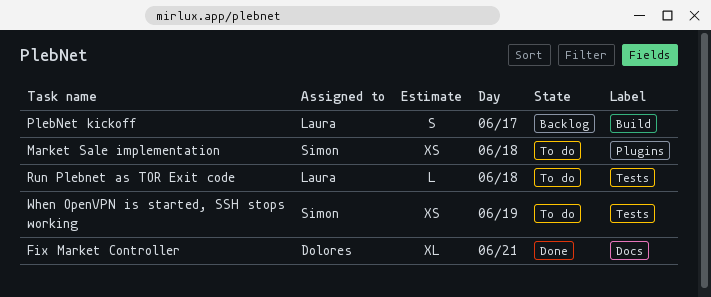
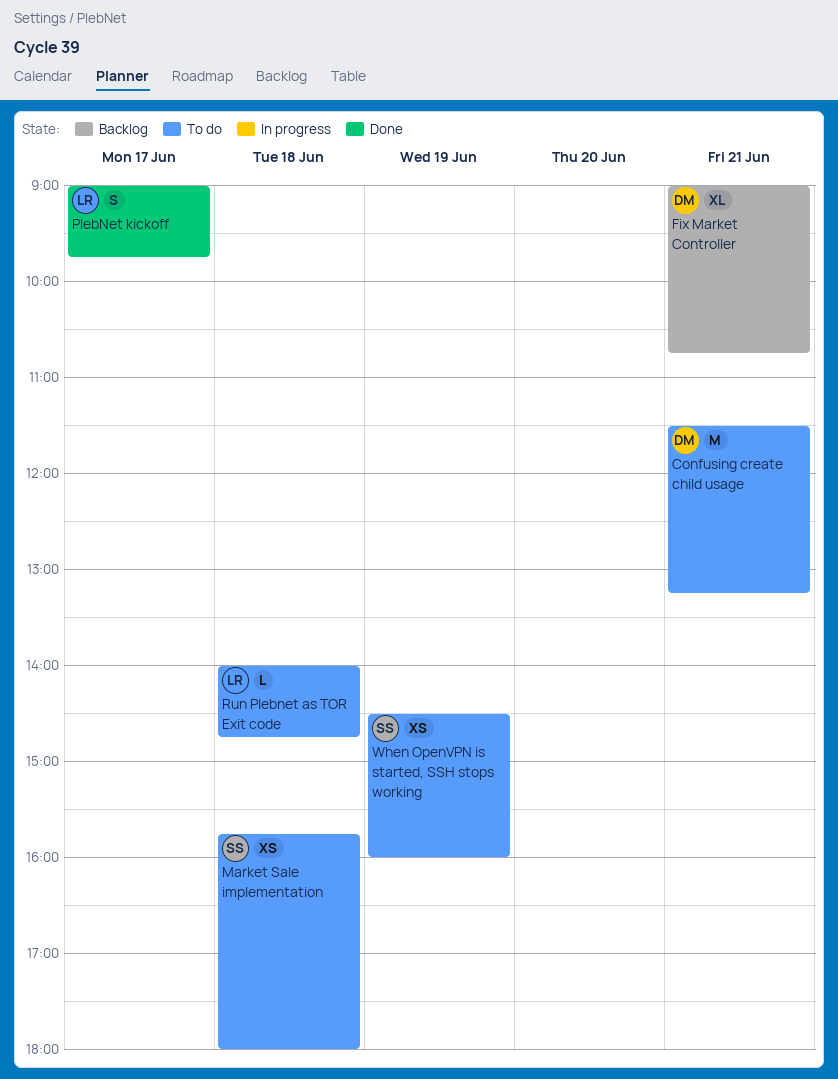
Confusing create child usage: none -> present
Fix Market Controller, status: Done -> Backlog
PlebNet kickoff, status: Backlog -> Done

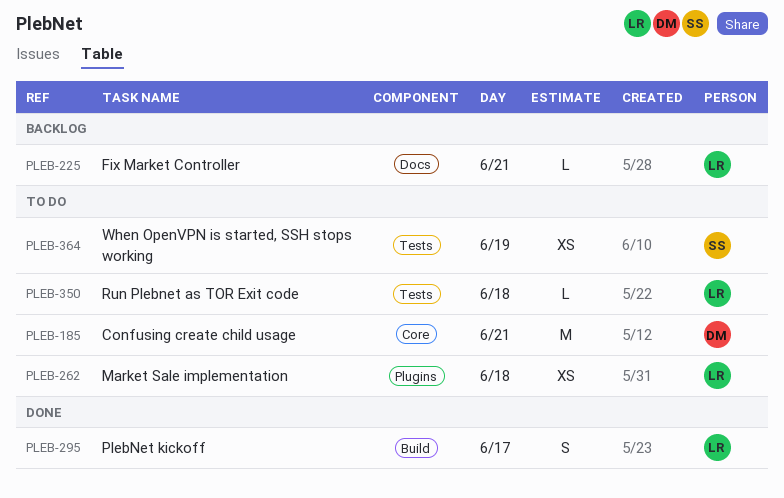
Fix Market Controller, owner: DM -> LR
Fix Market Controller, estimate: XL -> L
Market Sale implementation, owner: SS -> LR

